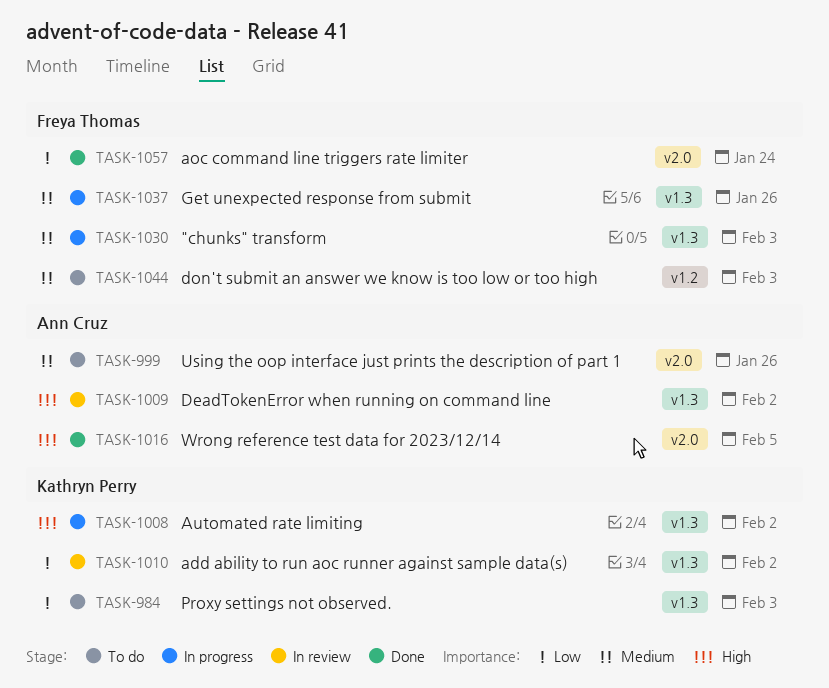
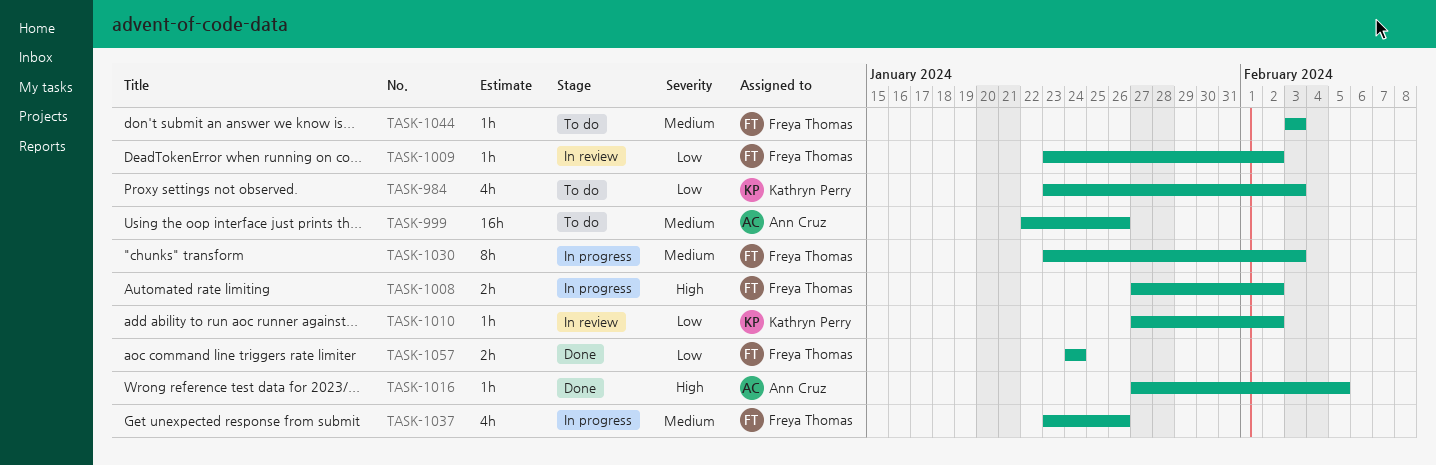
TASK-1008, owner: Kathryn Perry -> Freya Thomas
TASK-1009, owner: Ann Cruz -> Freya Thomas
TASK-1009, priority: High -> Low

